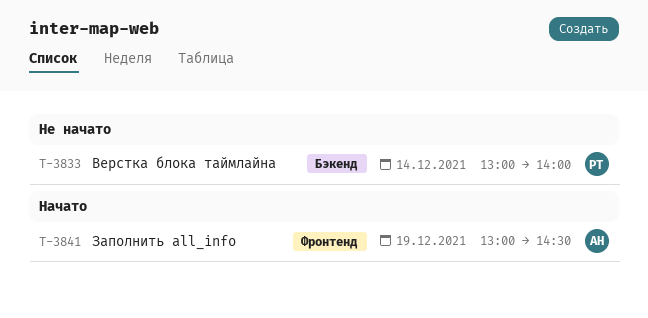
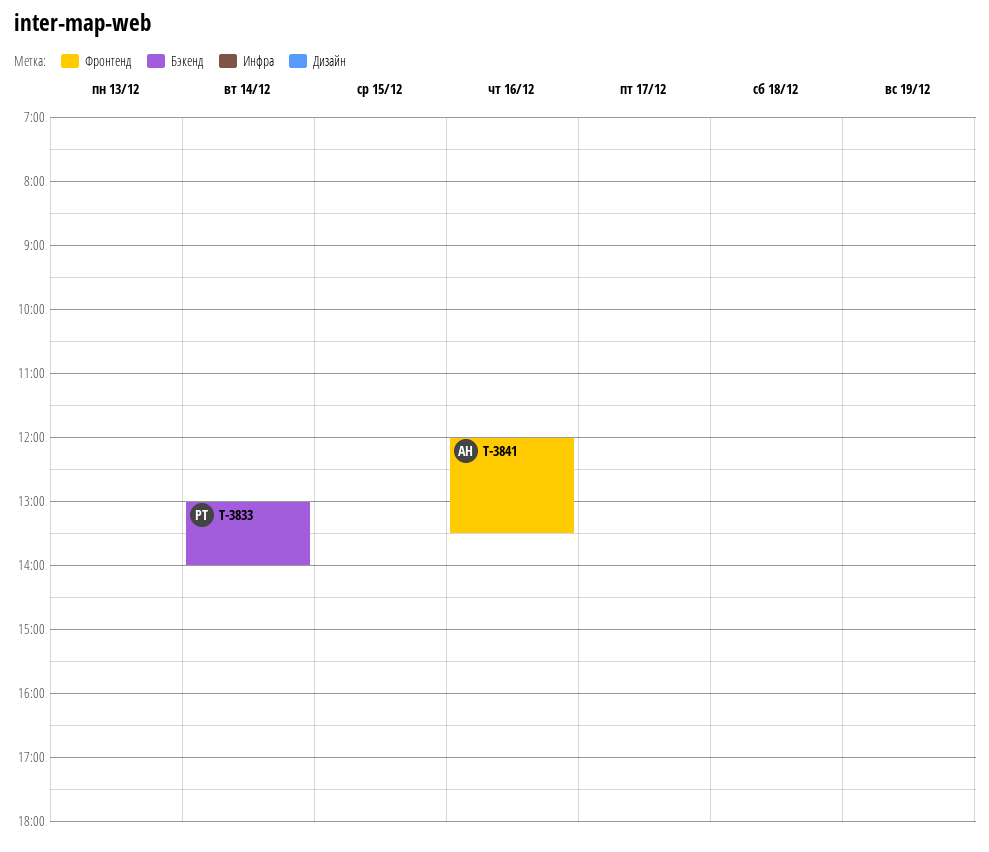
T-3841, day: Dec 19 -> Dec 16
T-3841, begins: 13:00 -> 12:00
T-3841, ends: 14:30 -> 13:30

